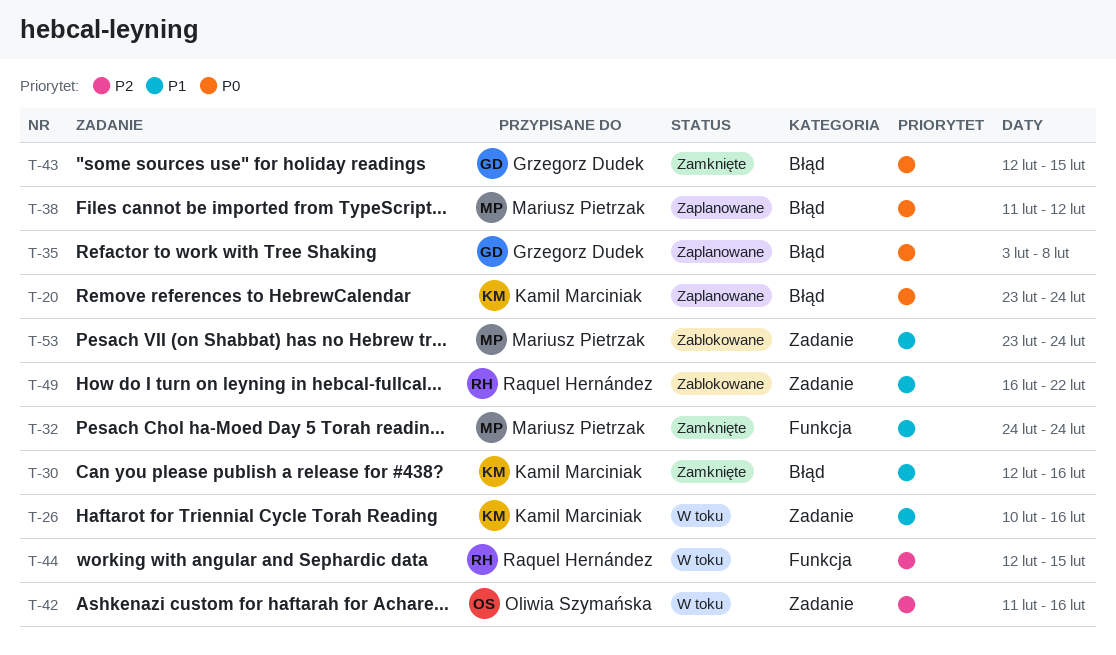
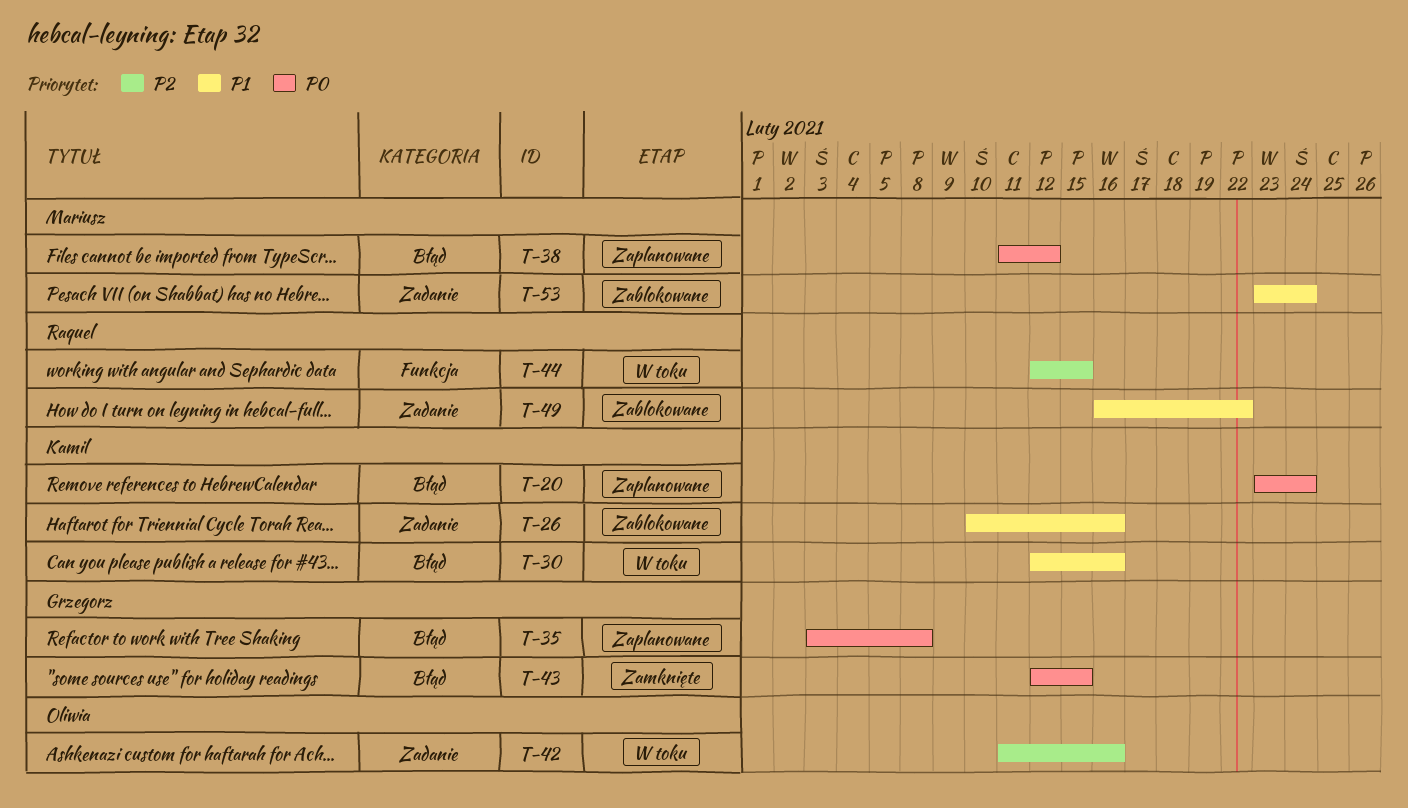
T-26, status: W toku -> Zablokowane
T-30, status: Zamknięte -> W toku
T-32: present -> none

